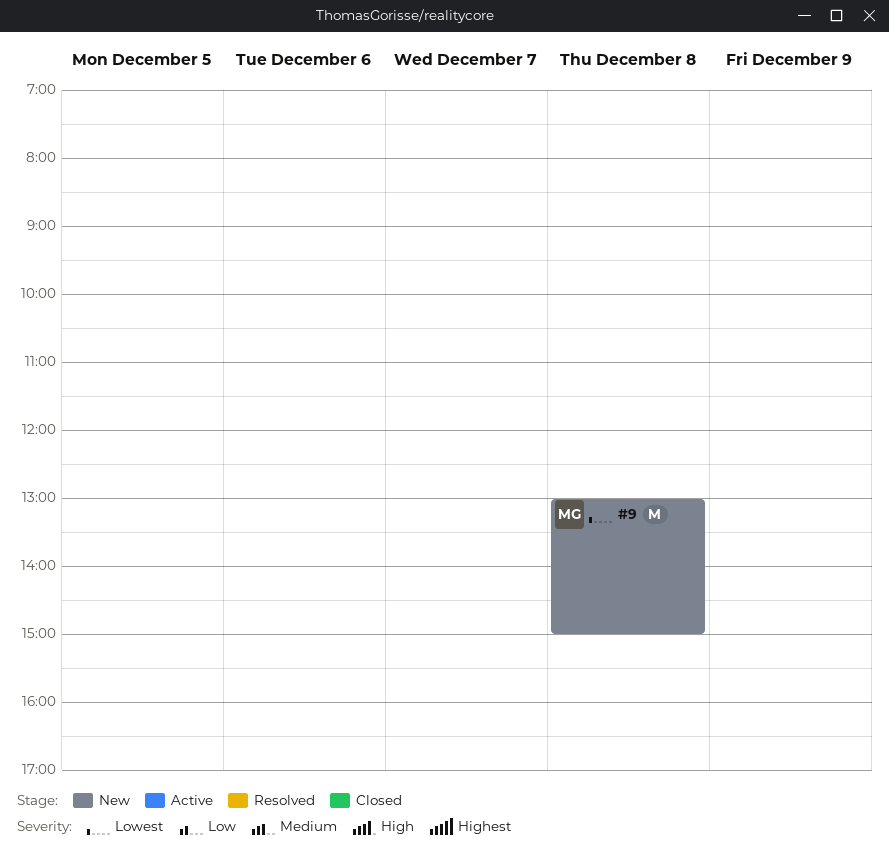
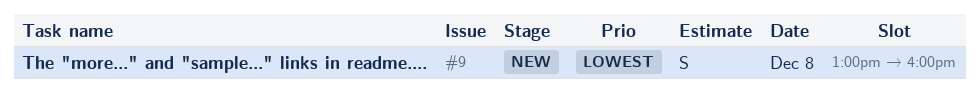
#9, estimate: M -> S
#9, ends: 15:00 -> 16:00

